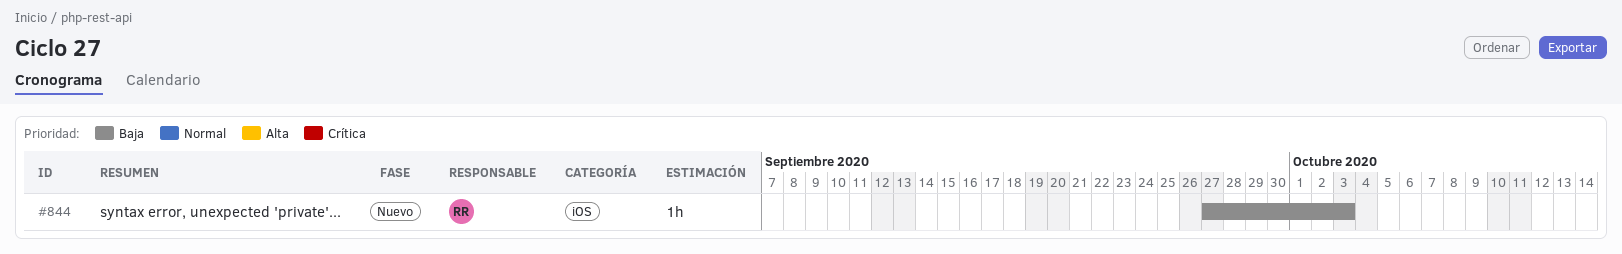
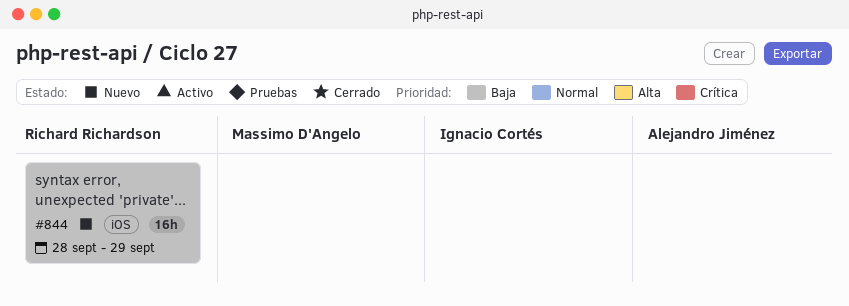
#844, estimate: 1h -> 16h
#844, start: Sep 27 -> Sep 28
#844, due: Oct 3 -> Sep 29

